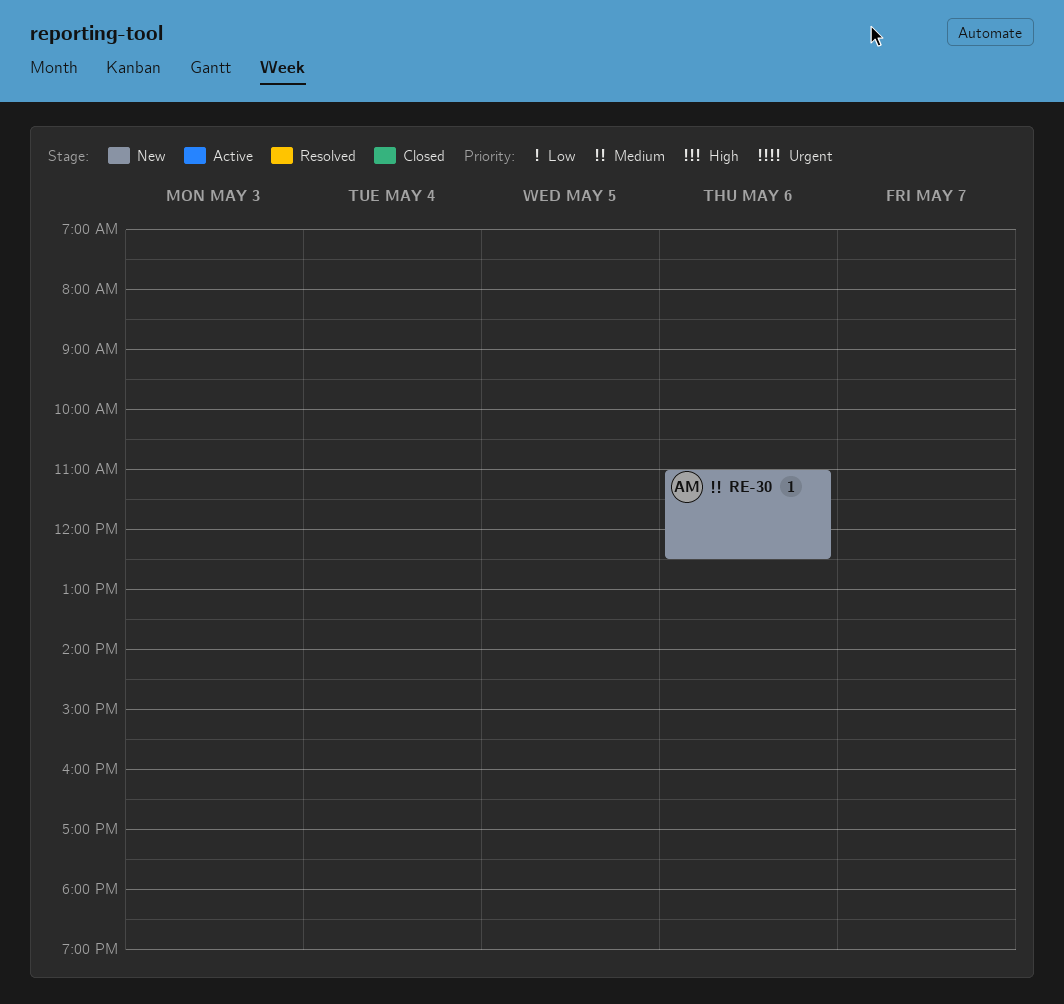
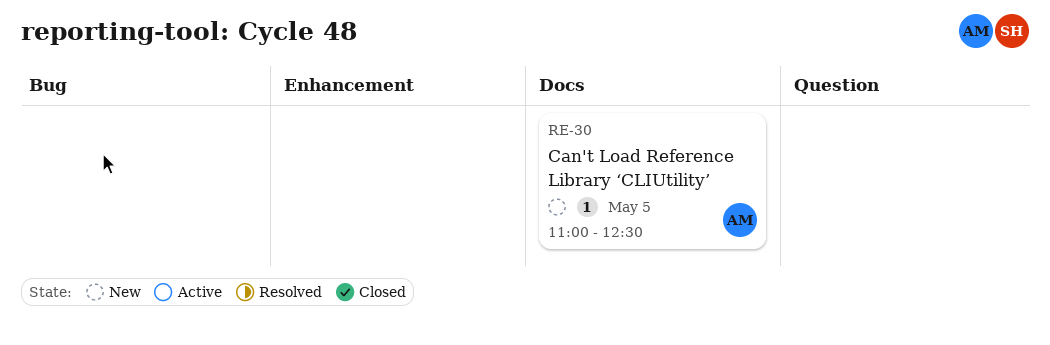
RE-30, day: May 6 -> May 5

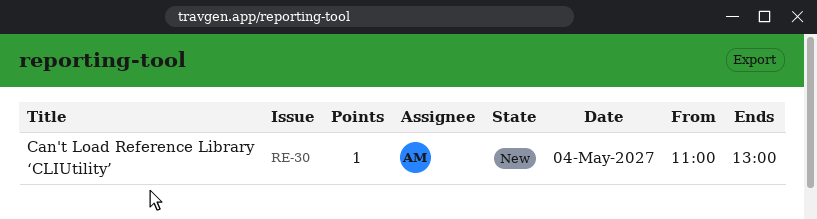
RE-30, day: May 5 -> May 4
RE-30, ends: 12:30 -> 13:00

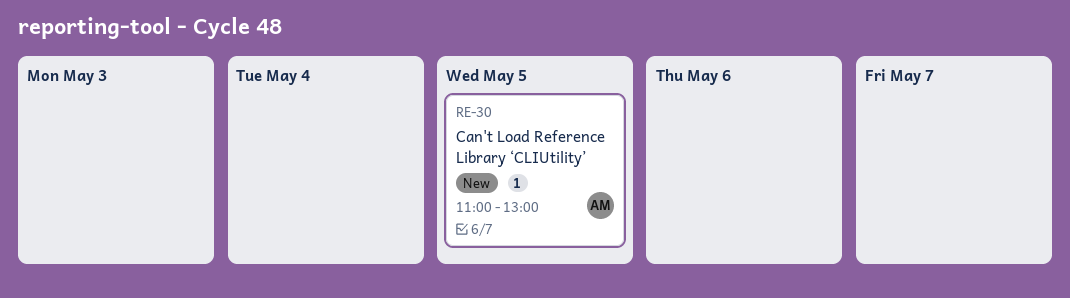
RE-30, day: May 4 -> May 5

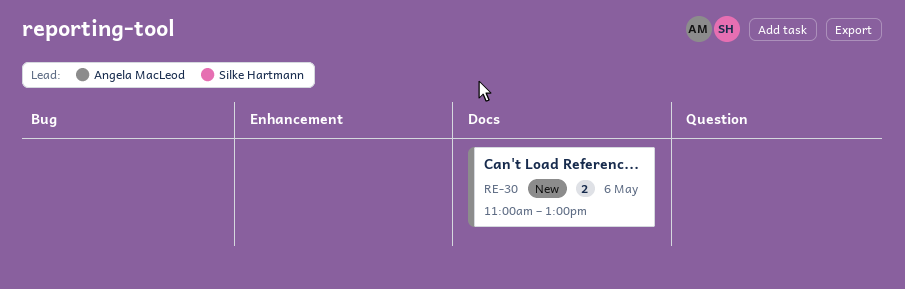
RE-30, estimate: 1 -> 2
RE-30, day: May 5 -> May 6

